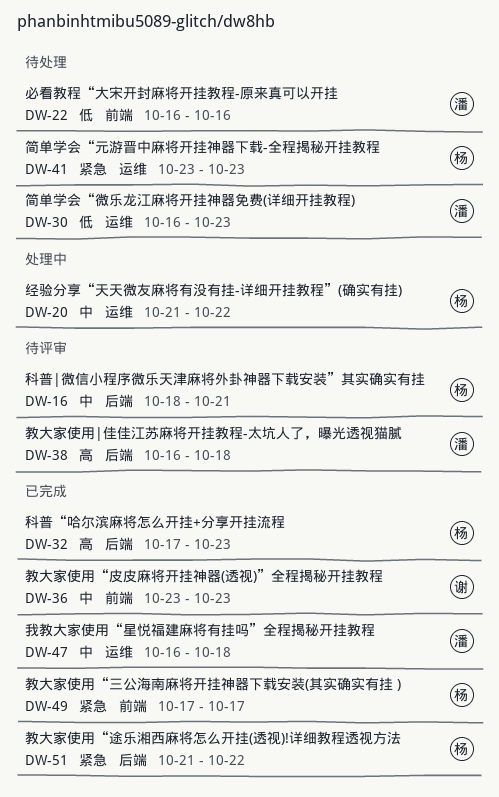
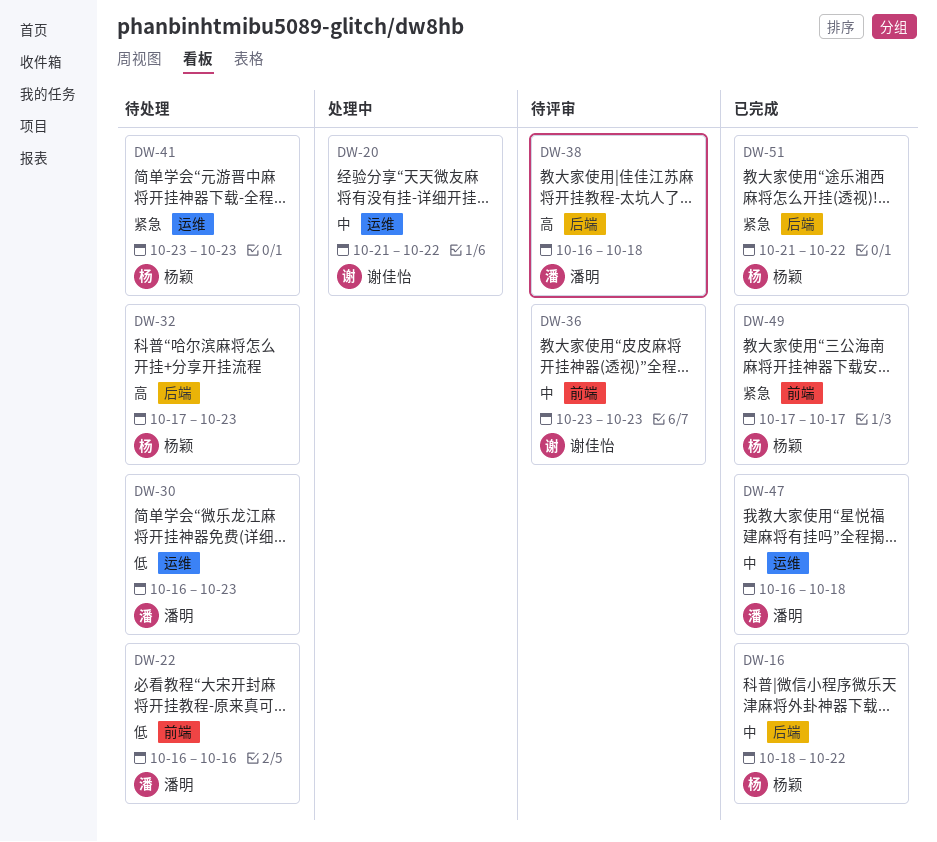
DW-16, status: 待评审 -> 已完成
DW-16, due: Oct 21 -> Oct 22
DW-20, owner: 杨颖 -> 谢佳怡
DW-32, status: 已完成 -> 待处理
DW-36, status: 已完成 -> 待评审

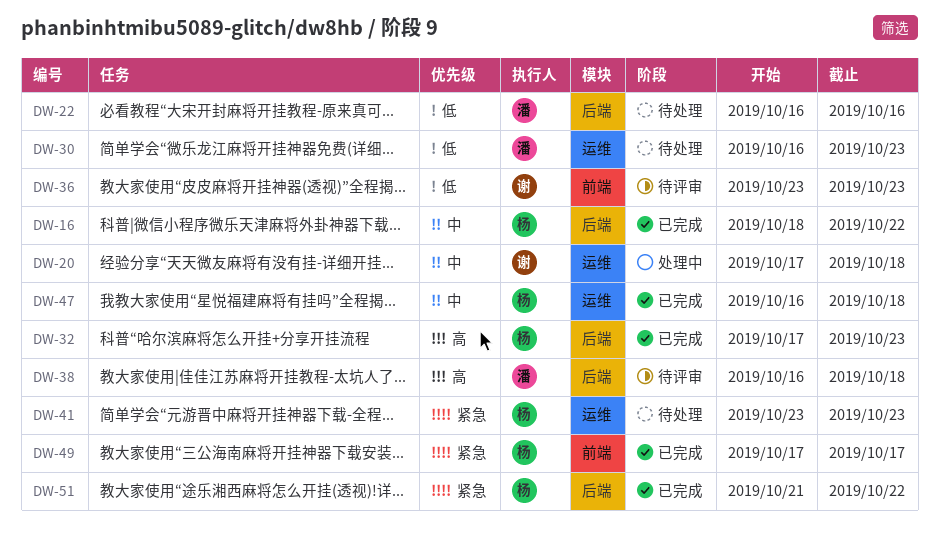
DW-20, start: Oct 21 -> Oct 17
DW-20, due: Oct 22 -> Oct 18
DW-22, label: 前端 -> 后端
DW-32, status: 待处理 -> 已完成
DW-36, priority: 中 -> 低
DW-47, owner: 潘明 -> 杨颖

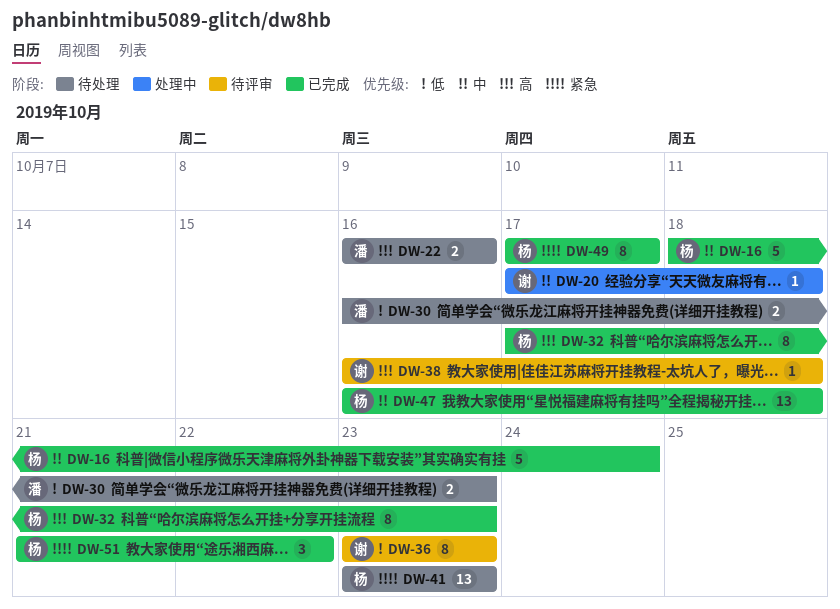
DW-16, due: Oct 22 -> Oct 24
DW-22, priority: 低 -> 高
DW-38, owner: 潘 -> 谢

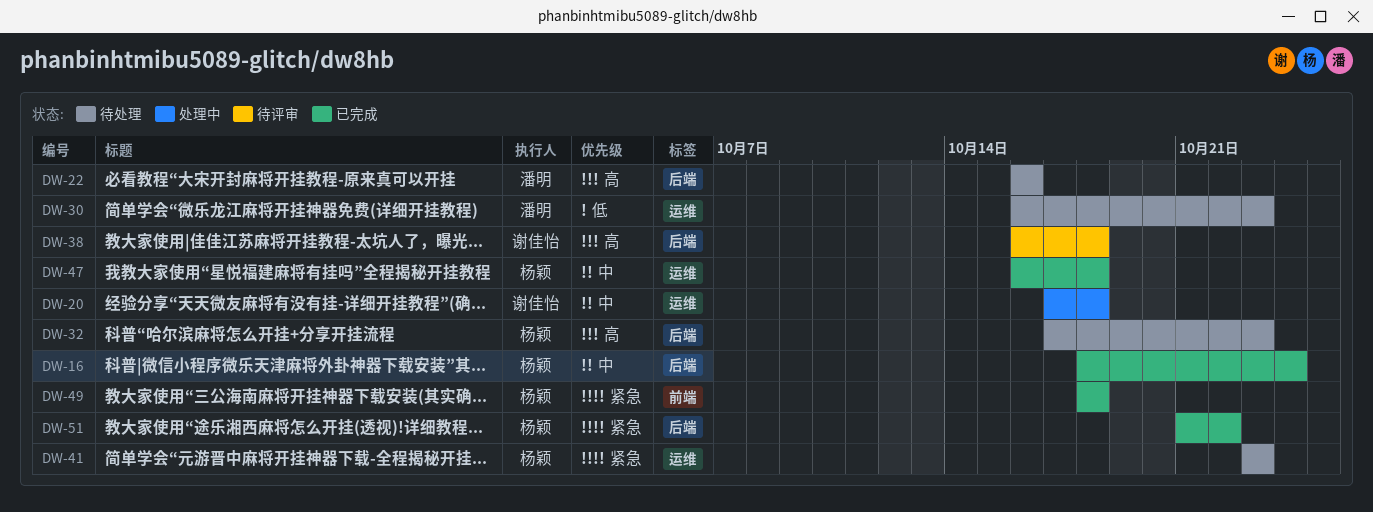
DW-32, status: 已完成 -> 待处理
DW-36: present -> none
DW-49, start: Oct 17 -> Oct 18
DW-49, due: Oct 17 -> Oct 18

